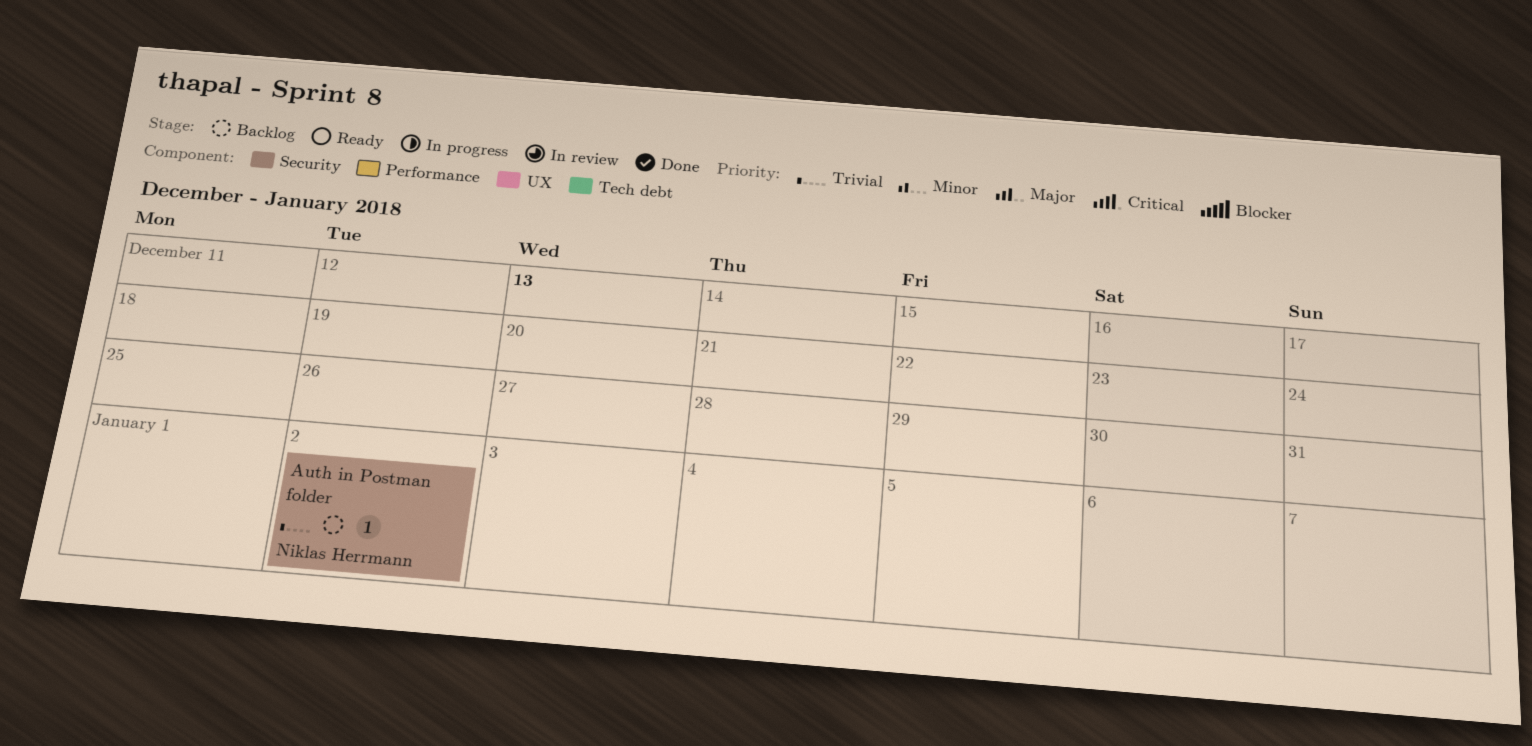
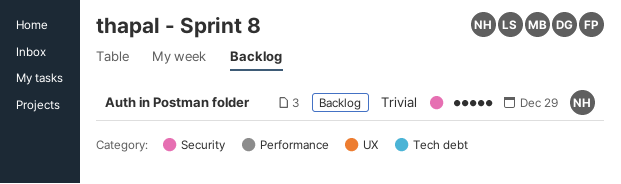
Auth in Postman folder, estimate: 1 -> 5
Auth in Postman folder, due: Jan 2 -> Dec 29

